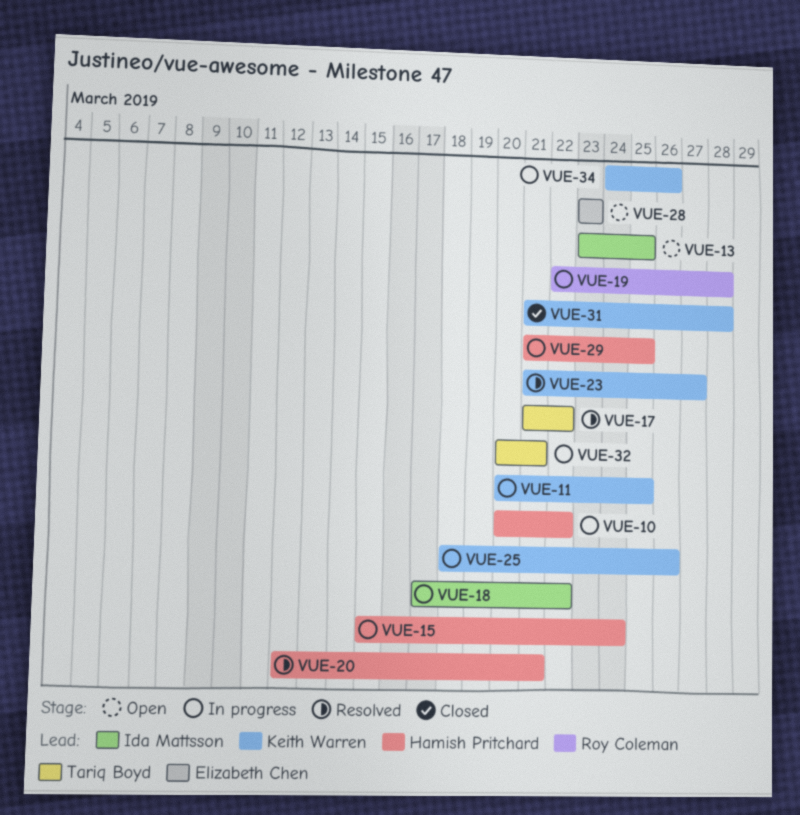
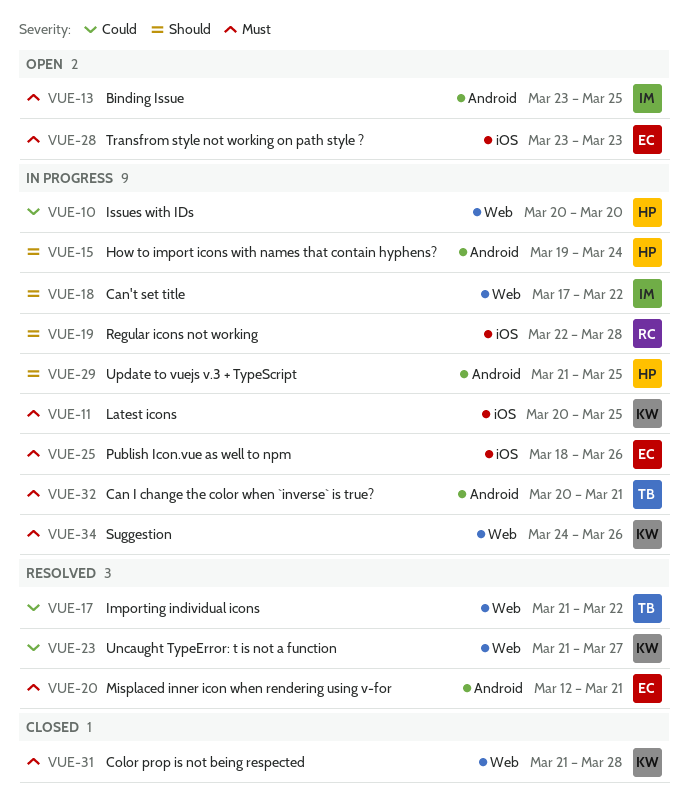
VUE-10, due: Mar 22 -> Mar 20
VUE-15, start: Mar 15 -> Mar 19
VUE-20, owner: Hamish Pritchard -> Elizabeth Chen
VUE-25, owner: Keith Warren -> Elizabeth Chen

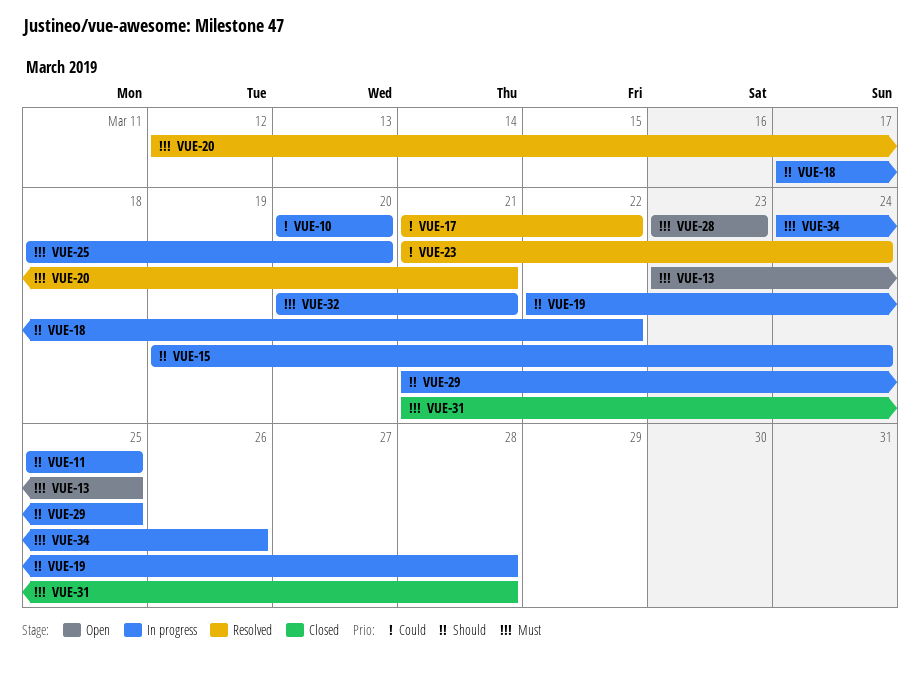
VUE-11, priority: Must -> Should
VUE-11, start: Mar 20 -> Mar 25
VUE-23, due: Mar 27 -> Mar 24
VUE-25, due: Mar 26 -> Mar 20

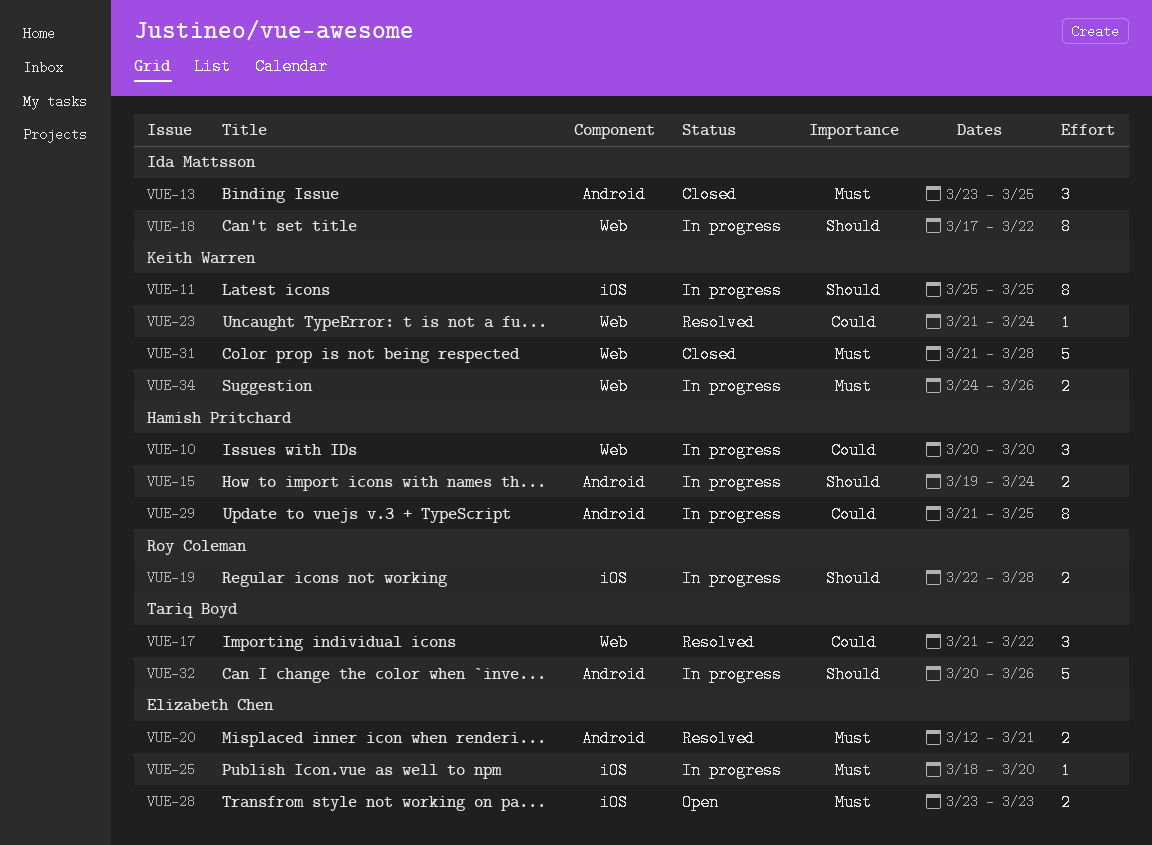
VUE-13, status: Open -> Closed
VUE-29, priority: Should -> Could
VUE-32, priority: Must -> Should
VUE-32, due: Mar 21 -> Mar 26

